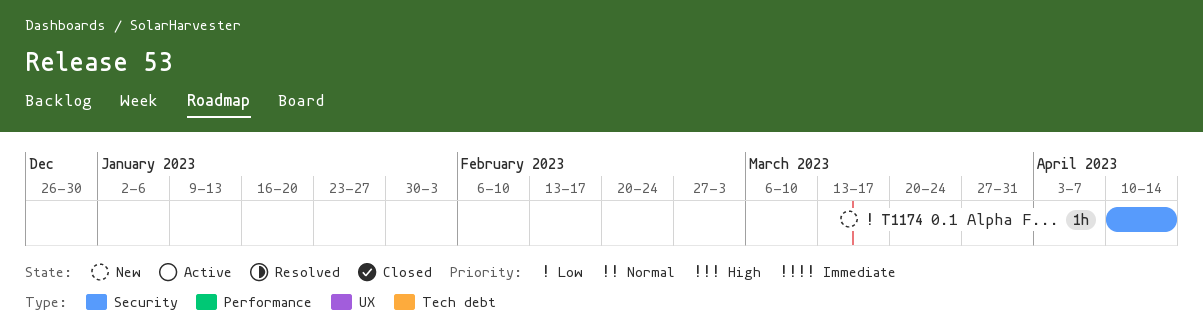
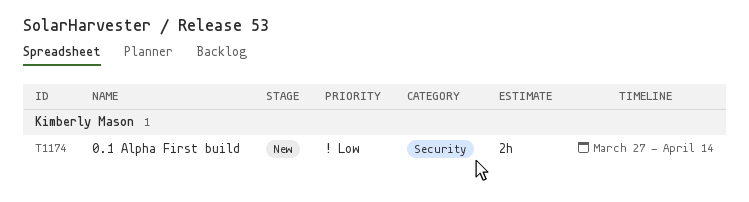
T1174, estimate: 1h -> 2h
T1174, start: Apr 10 -> Mar 27

